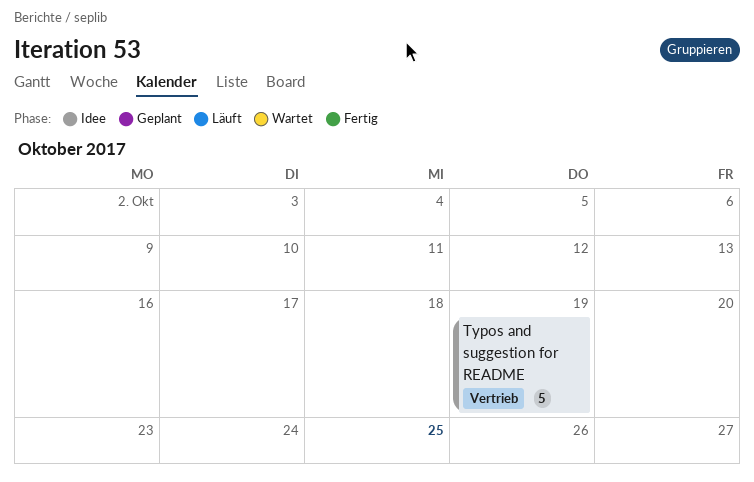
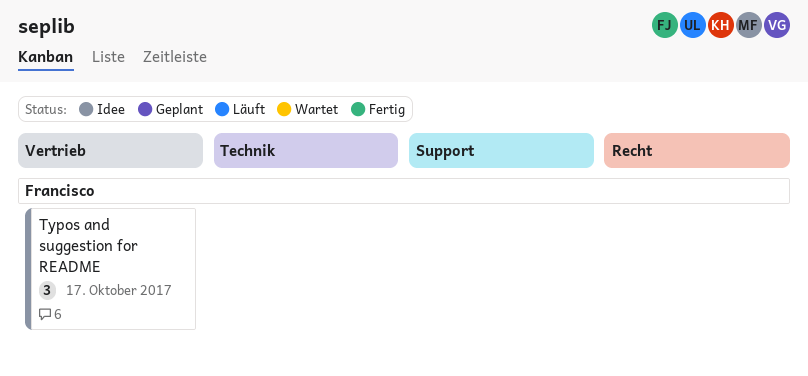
Typos and suggestion for README, estimate: 5 -> 3
Typos and suggestion for README, due: Oct 19 -> Oct 17

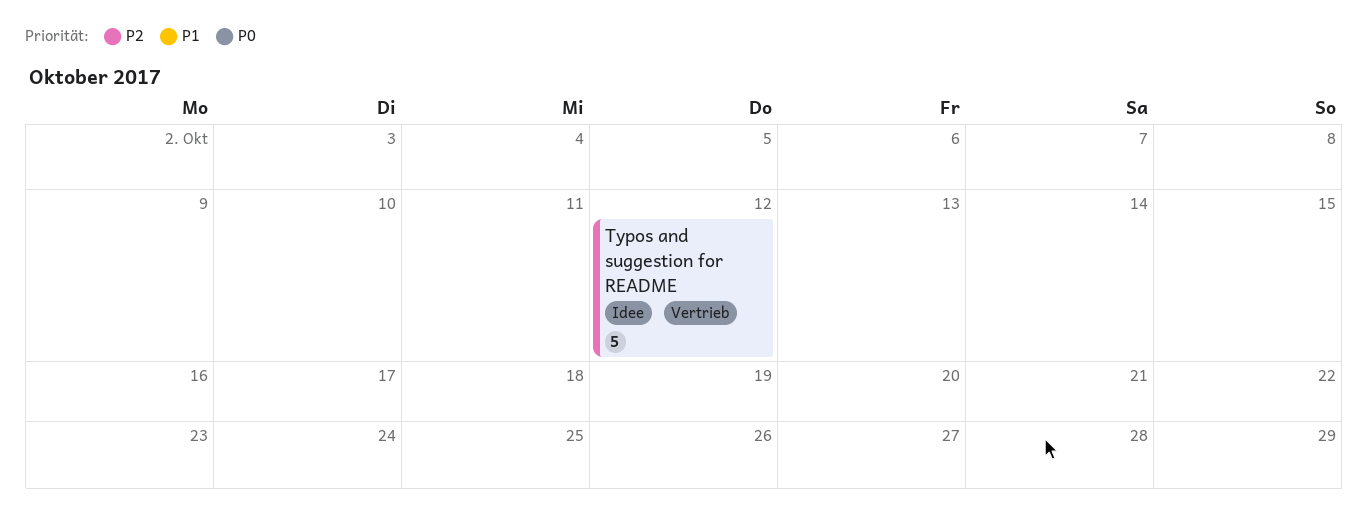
Typos and suggestion for README, estimate: 3 -> 5
Typos and suggestion for README, due: Oct 17 -> Oct 12

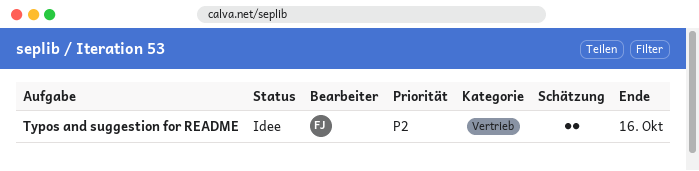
Typos and suggestion for README, estimate: 5 -> 2
Typos and suggestion for README, due: Oct 12 -> Oct 16

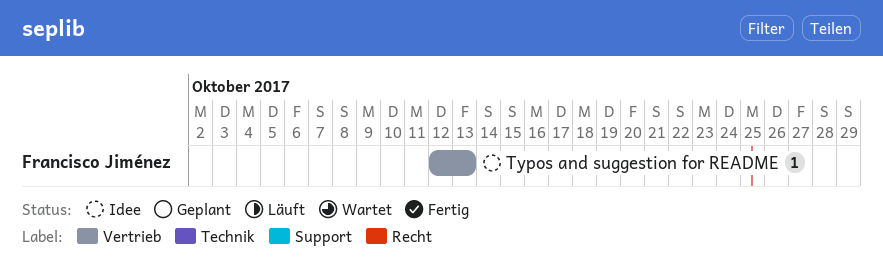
Typos and suggestion for README, estimate: 2 -> 1
Typos and suggestion for README, due: Oct 16 -> Oct 13

